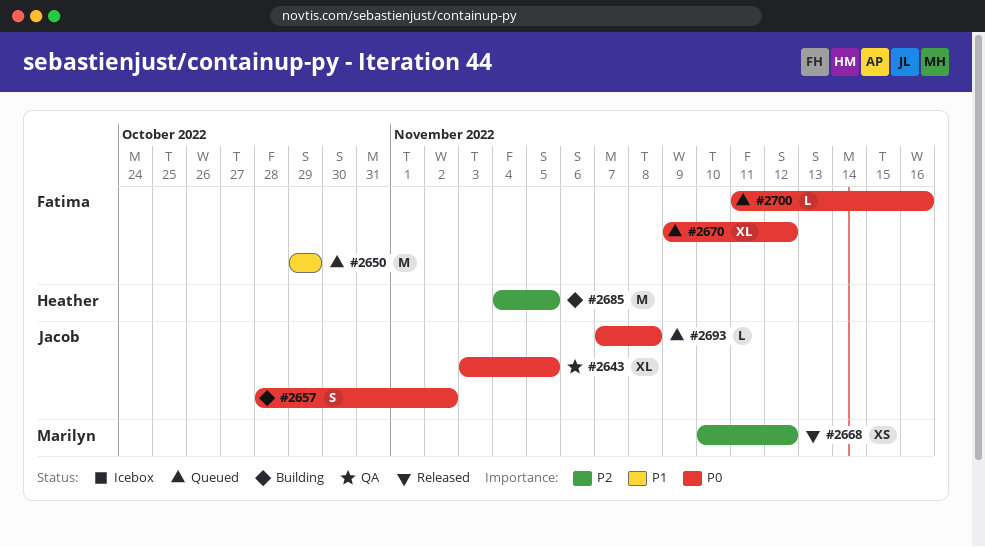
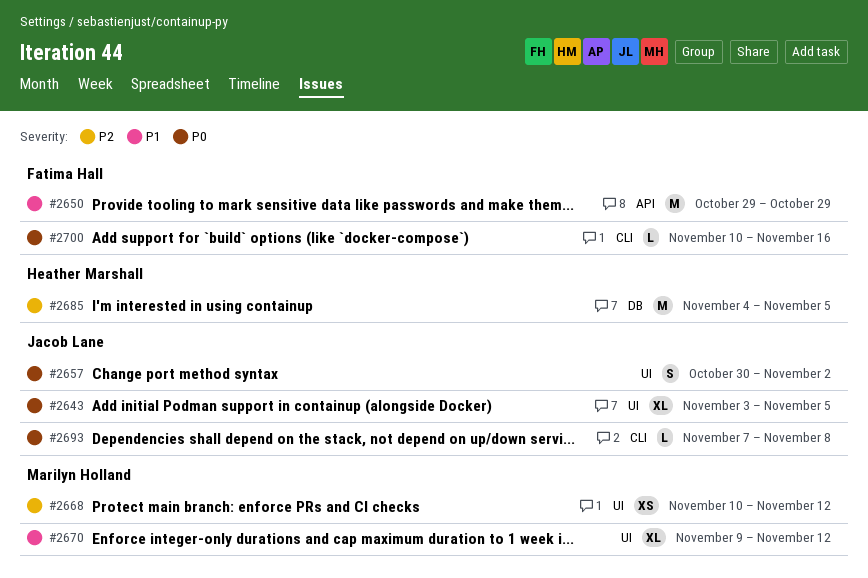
#2657, start: Oct 28 -> Oct 30
#2670, owner: Fatima Hall -> Marilyn Holland
#2670, priority: P0 -> P1
#2700, start: Nov 11 -> Nov 10

